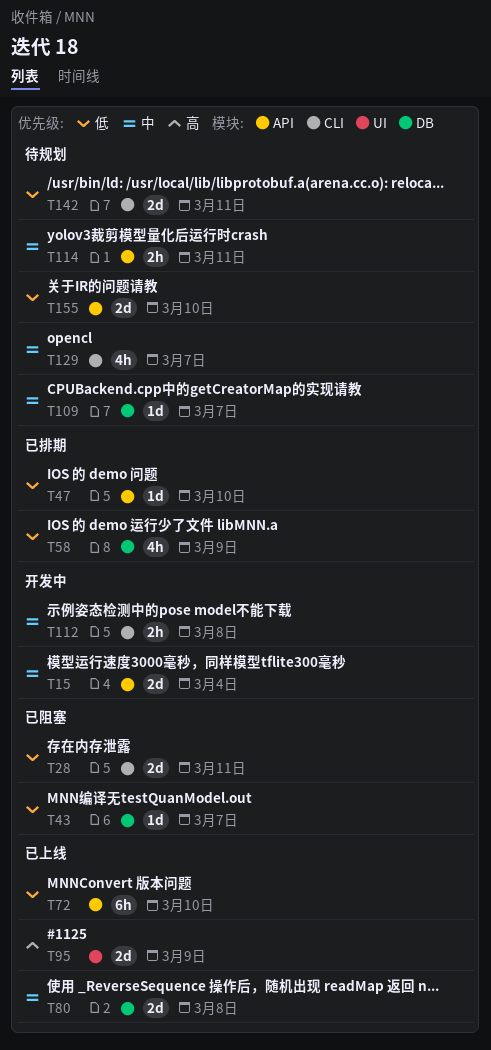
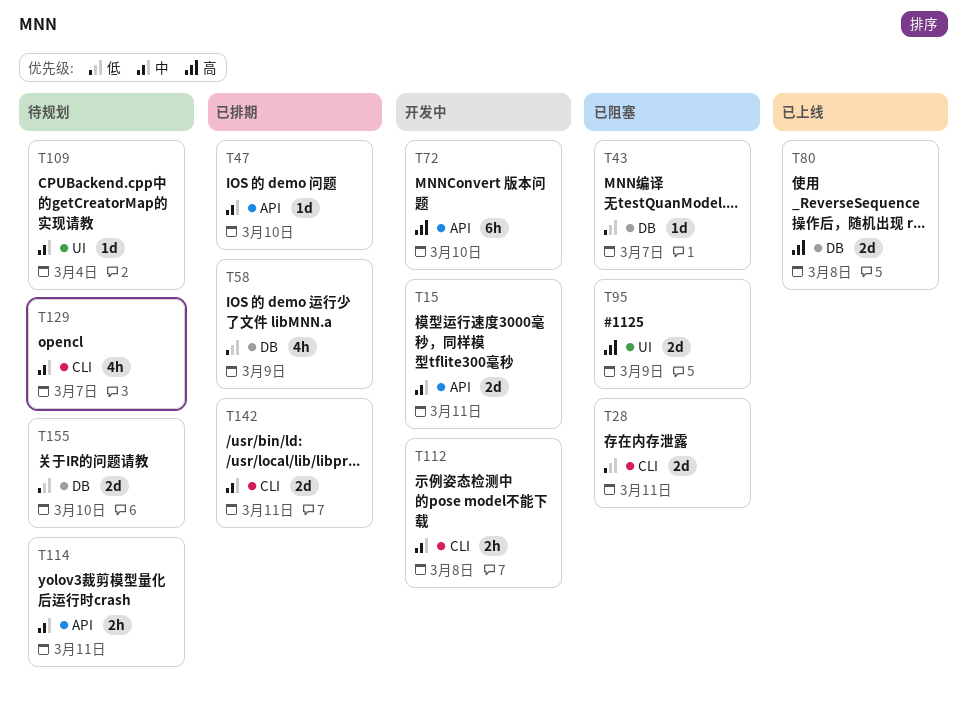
T15, due: Mar 4 -> Mar 11
T47, priority: 低 -> 中
T72, status: 已上线 -> 开发中
T72, priority: 低 -> 高
T80, priority: 中 -> 高
T95, status: 已上线 -> 已阻塞
T109, label: DB -> UI
T109, due: Mar 7 -> Mar 4
T142, status: 待规划 -> 已排期
T142, priority: 低 -> 中
T155, label: API -> DB

